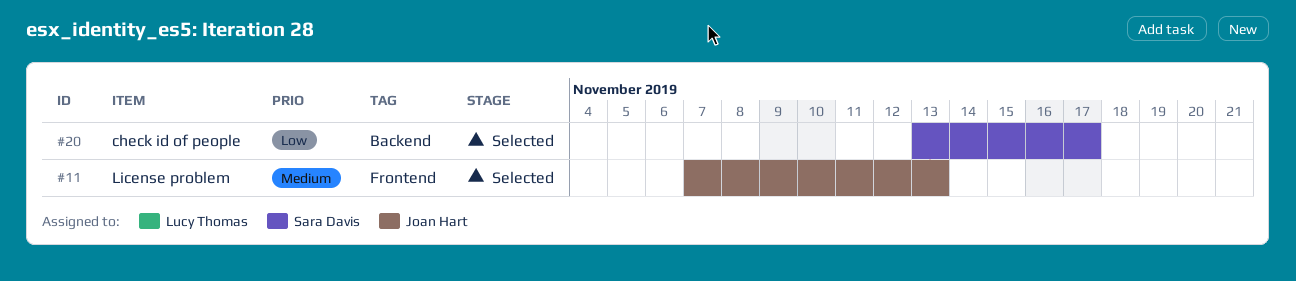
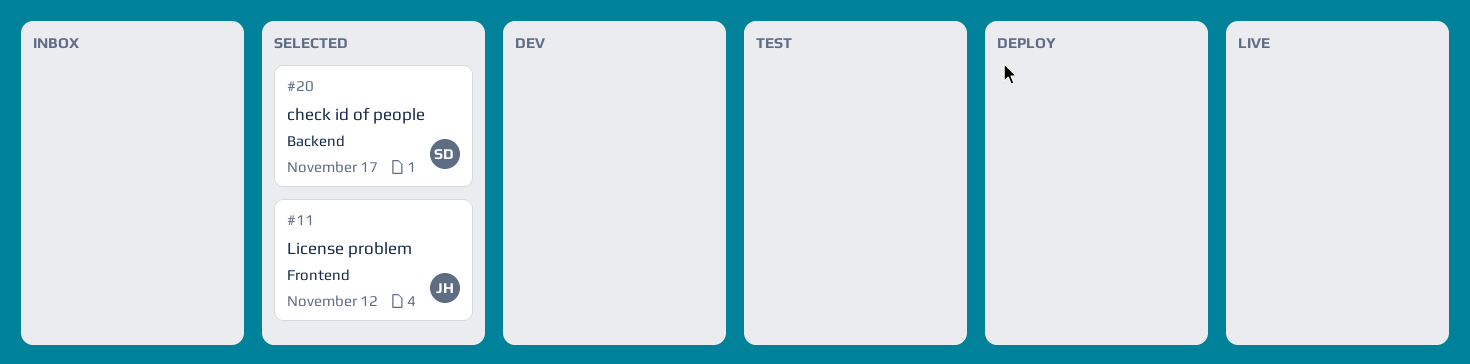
#11, due: Nov 13 -> Nov 12

